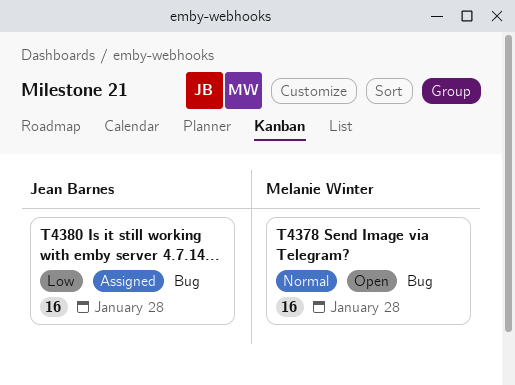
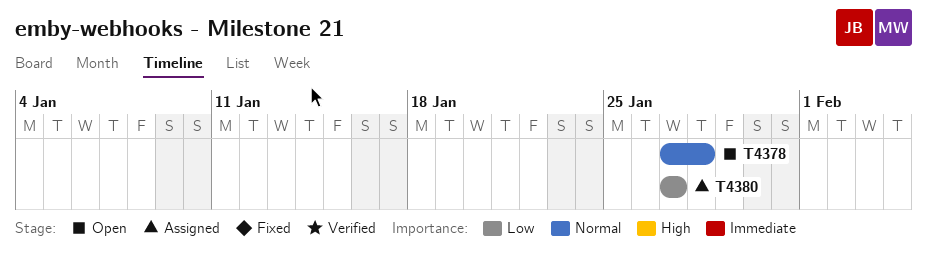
T4380, due: Jan 28 -> Jan 27

